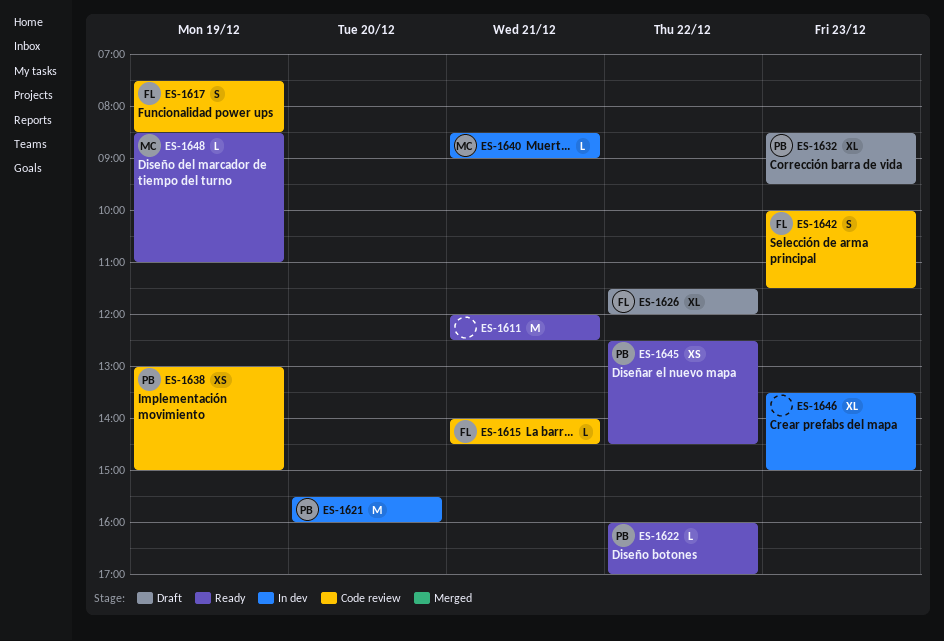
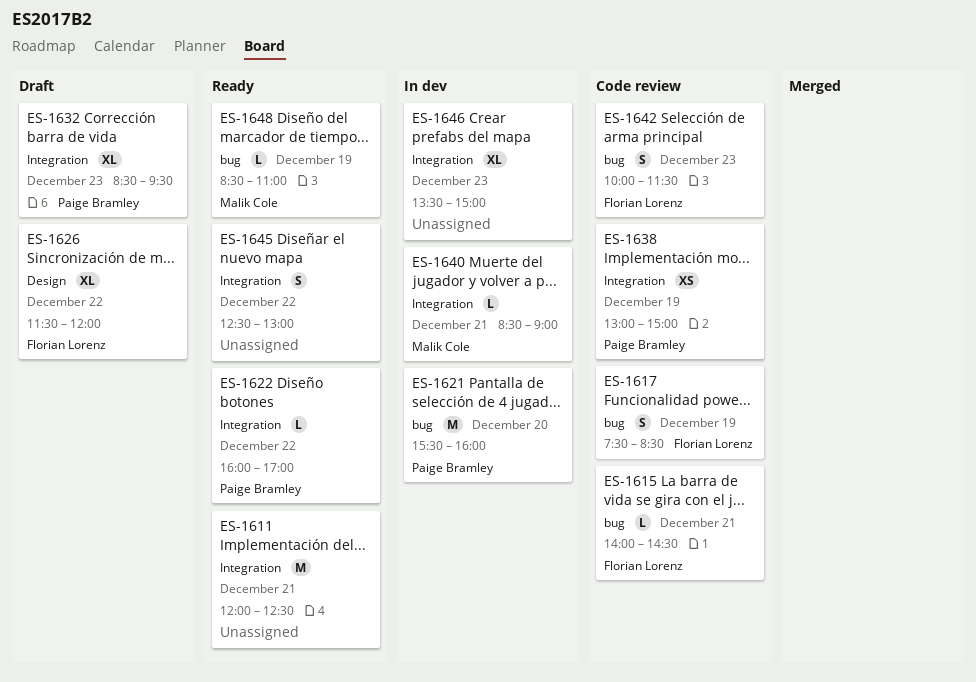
ES-1645, owner: Paige Bramley -> none
ES-1645, estimate: XS -> S
ES-1645, ends: 14:30 -> 13:00

